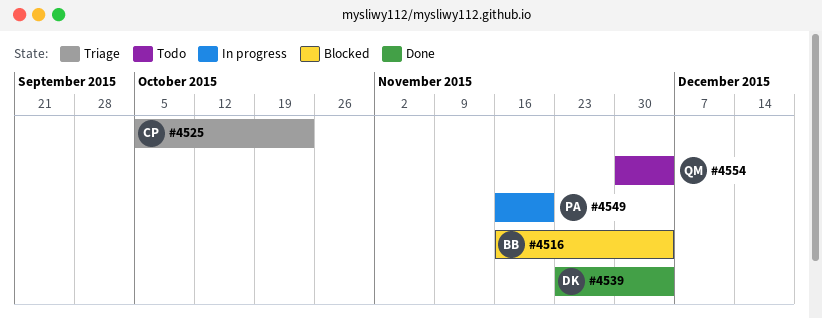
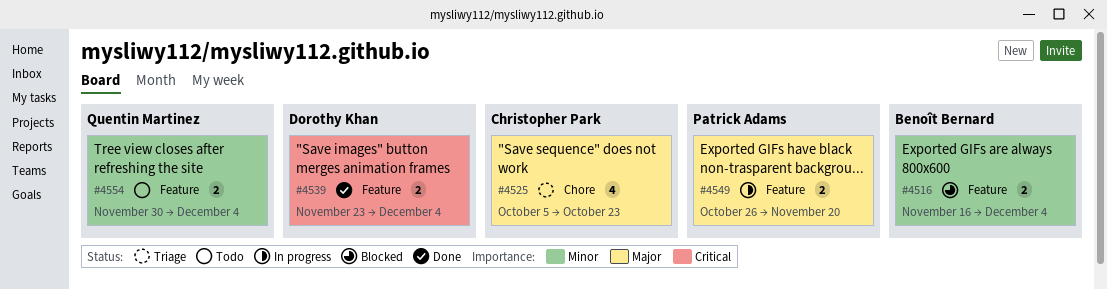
#4549, start: Nov 16 -> Oct 26

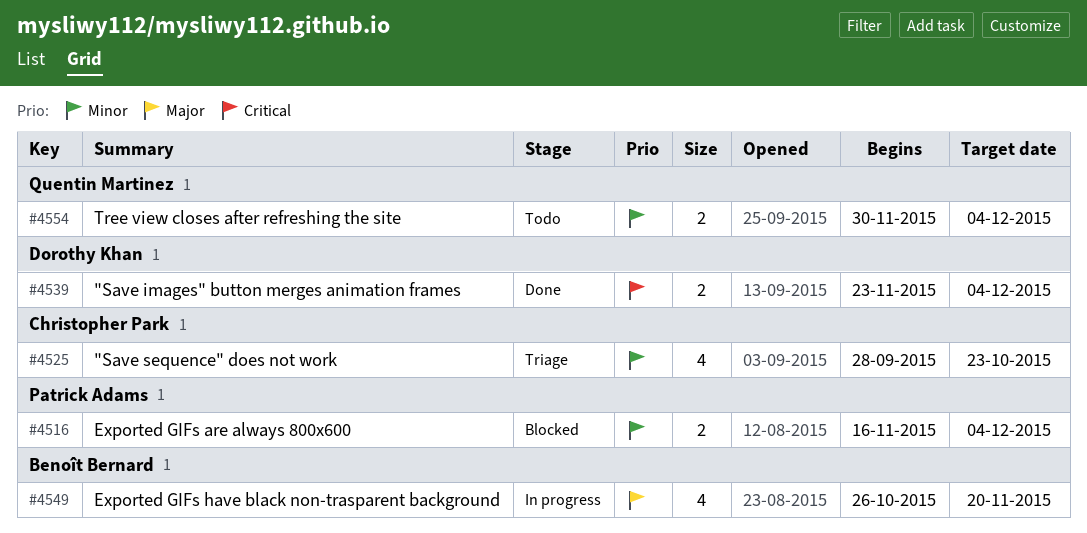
#4516, owner: Benoît Bernard -> Patrick Adams
#4525, priority: Major -> Minor
#4525, start: Oct 5 -> Sep 28
#4549, owner: Patrick Adams -> Benoît Bernard
#4549, estimate: 2 -> 4

